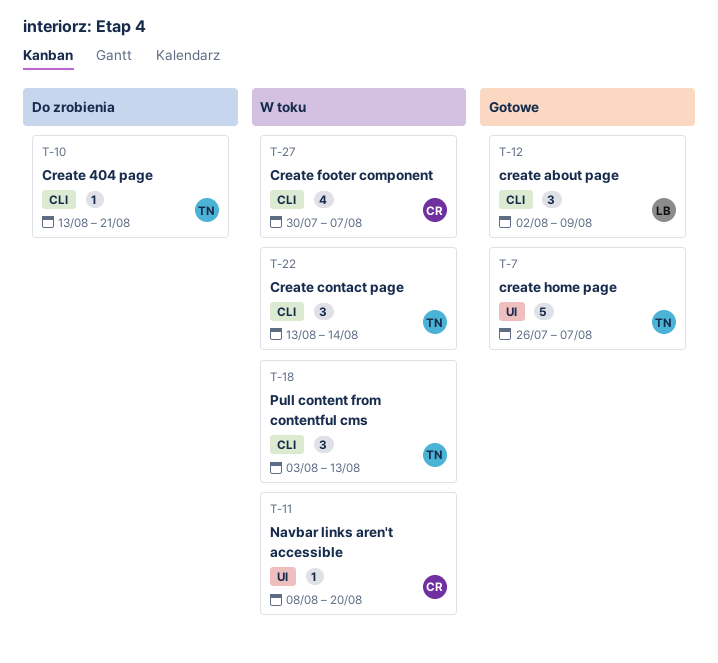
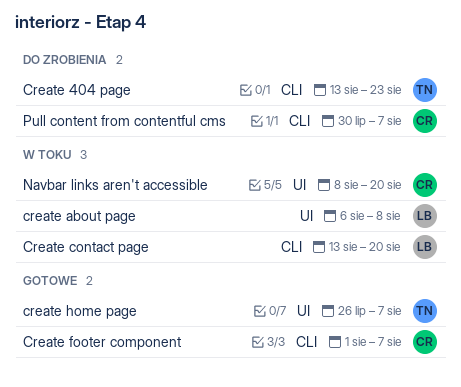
Create 404 page, due: Aug 21 -> Aug 23
create about page, status: Gotowe -> W toku
create about page, label: CLI -> UI
create about page, start: Aug 2 -> Aug 6
create about page, due: Aug 9 -> Aug 8
Create contact page, owner: TN -> LB
Create contact page, due: Aug 14 -> Aug 20
Create footer component, status: W toku -> Gotowe
Create footer component, start: Jul 30 -> Aug 1
Pull content from contentful cms, status: W toku -> Do zrobienia
Pull content from contentful cms, owner: TN -> CR
Pull content from contentful cms, start: Aug 3 -> Jul 30
Pull content from contentful cms, due: Aug 13 -> Aug 7

